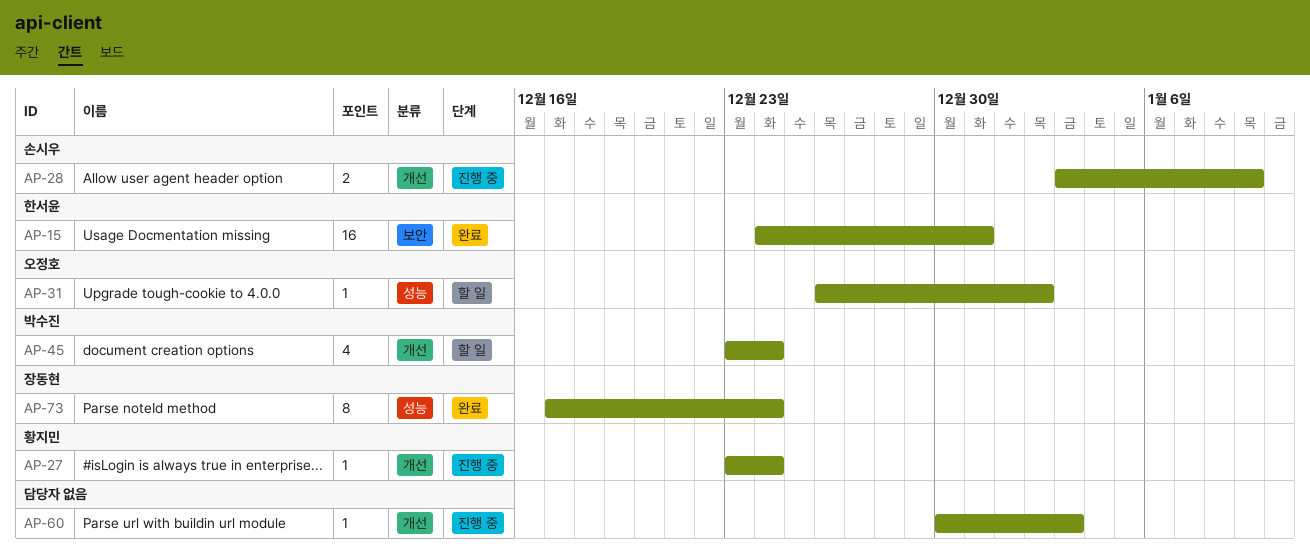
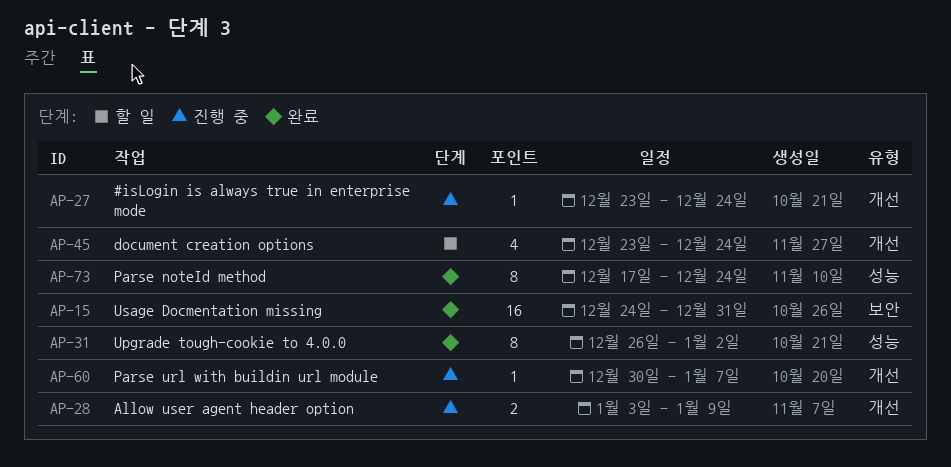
AP-31, status: 할 일 -> 완료
AP-31, estimate: 1 -> 8
AP-60, due: Jan 3 -> Jan 7

